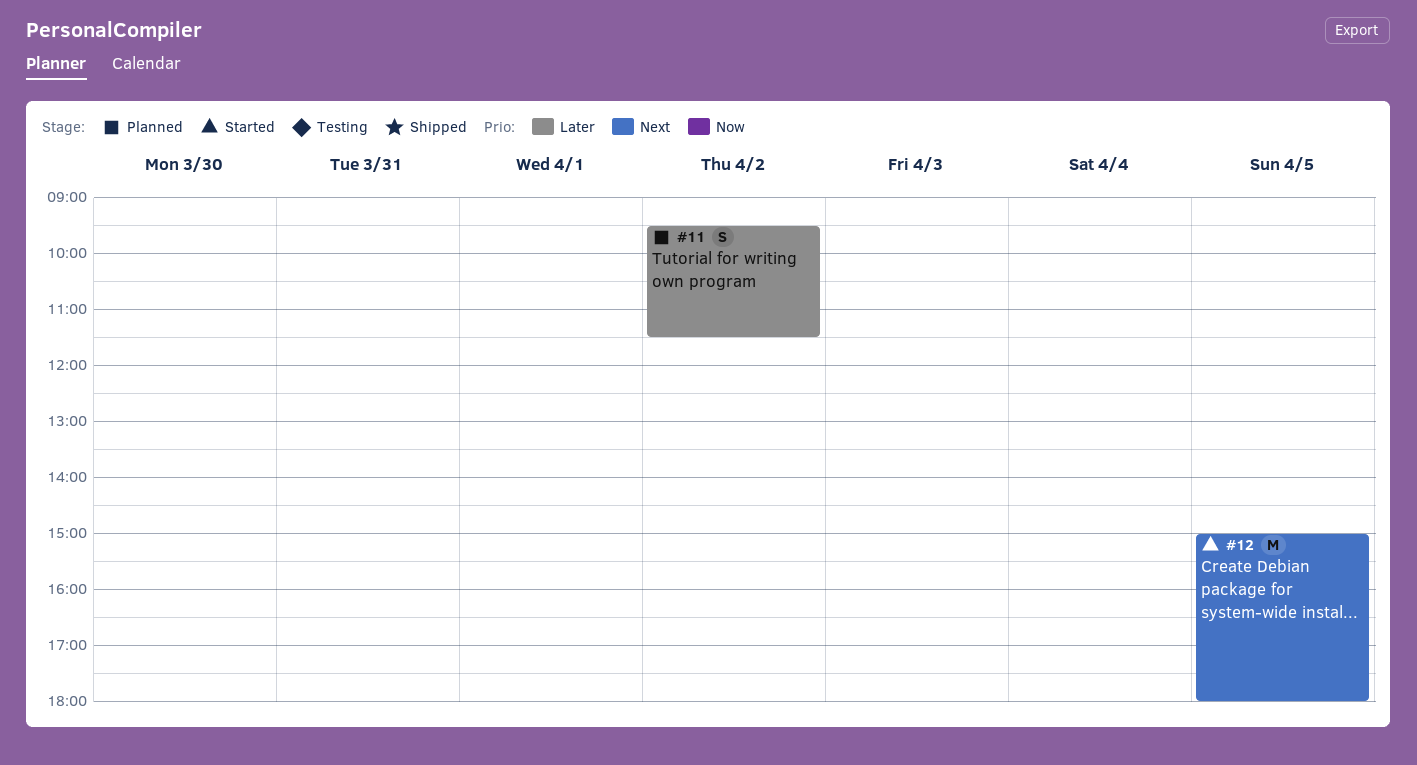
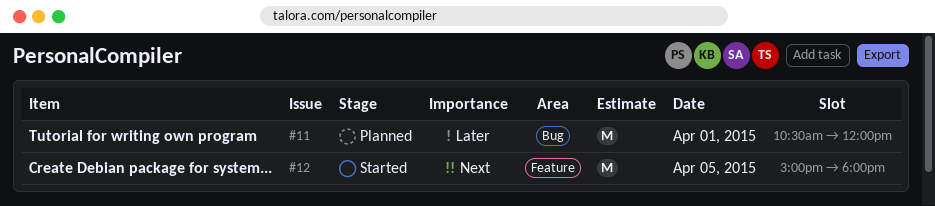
#11, estimate: S -> M
#11, day: Apr 2 -> Apr 1
#11, begins: 09:30 -> 10:30
#11, ends: 11:30 -> 12:00

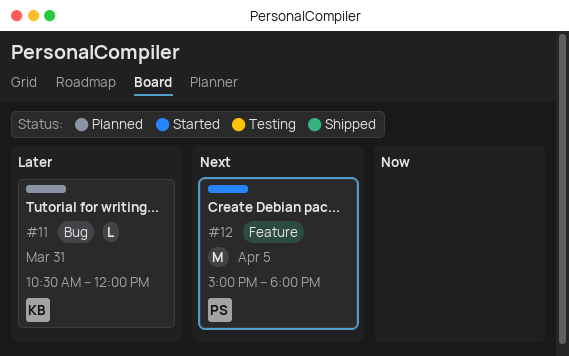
#11, estimate: M -> L
#11, day: Apr 1 -> Mar 31

